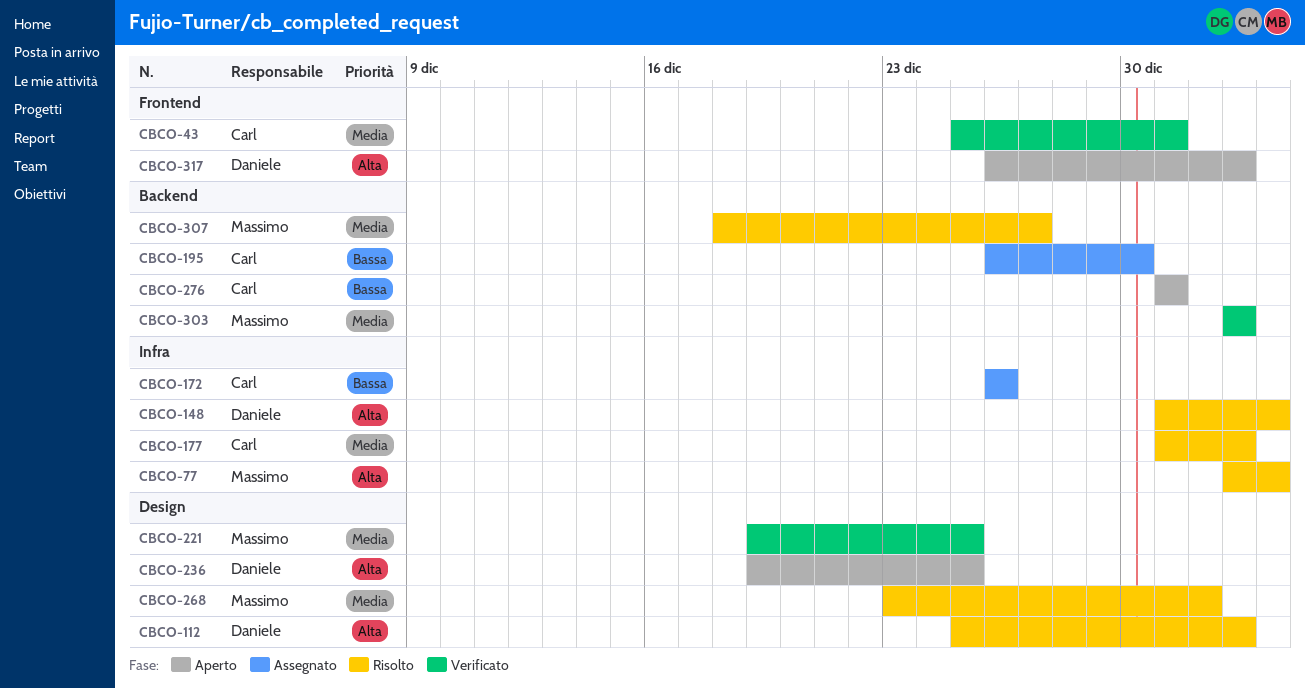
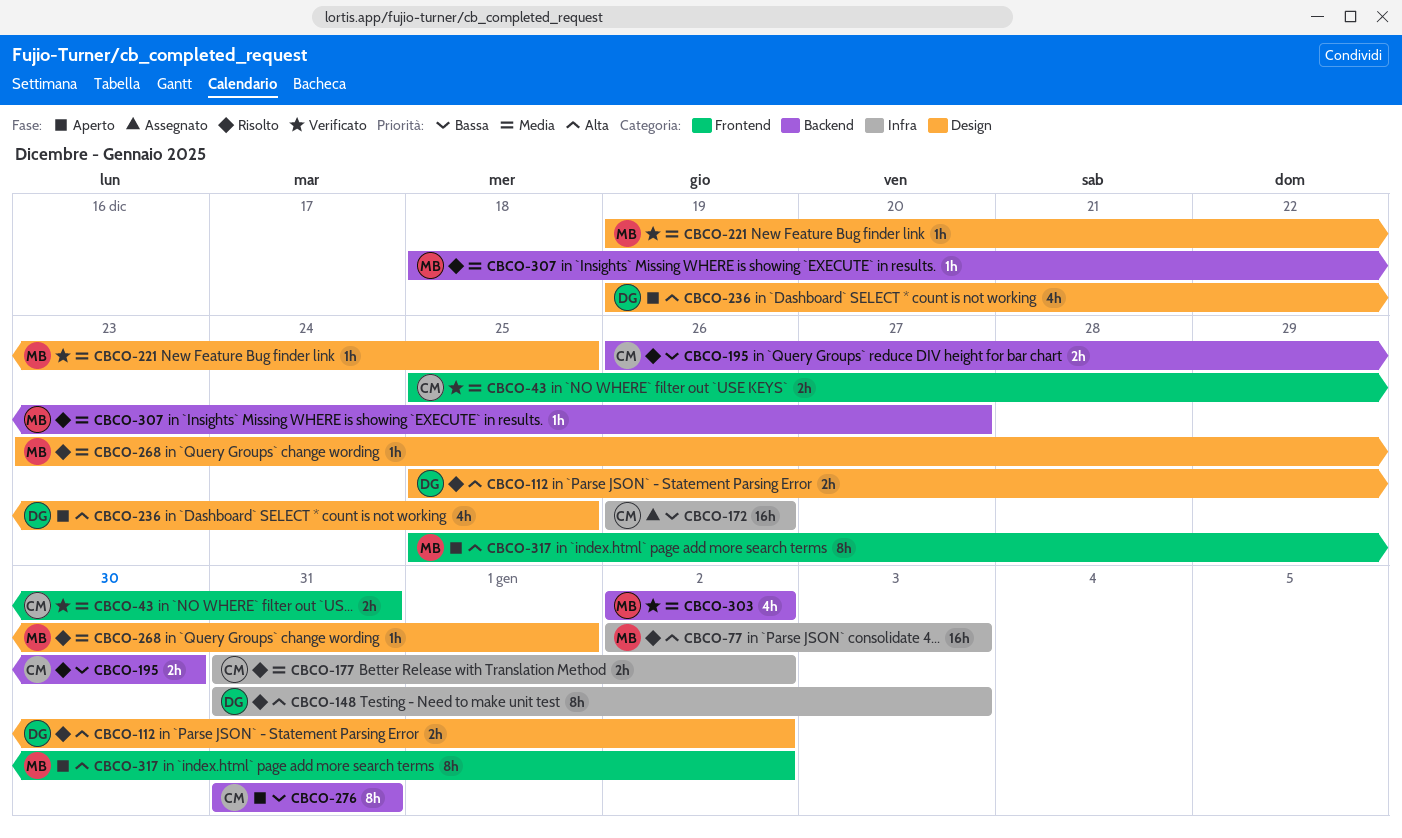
CBCO-195, status: Assegnato -> Risolto
CBCO-317, owner: Daniele -> Massimo
CBCO-317, start: Dec 26 -> Dec 25

